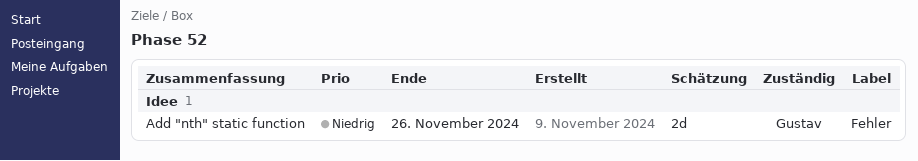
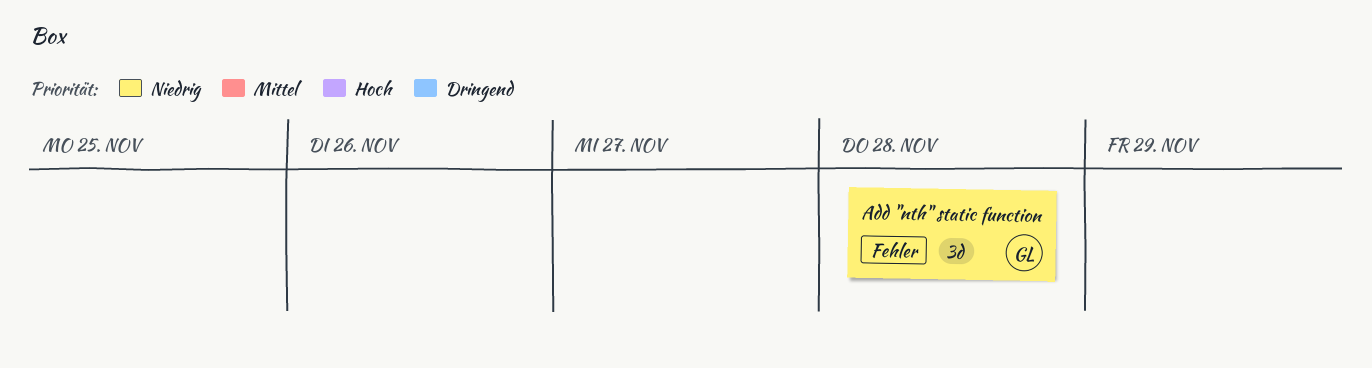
Add "nth" static function, estimate: 2d -> 3d
Add "nth" static function, due: Nov 26 -> Nov 28

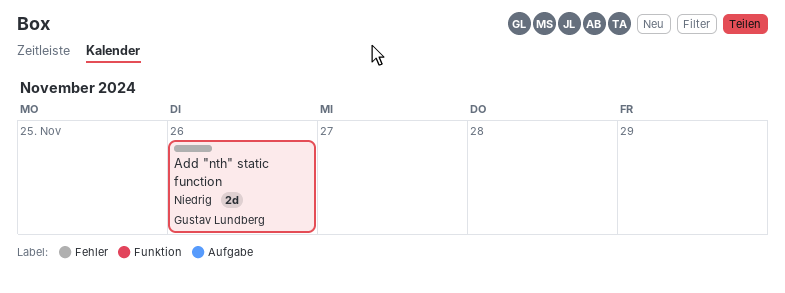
Add "nth" static function, estimate: 3d -> 2d
Add "nth" static function, due: Nov 28 -> Nov 26

